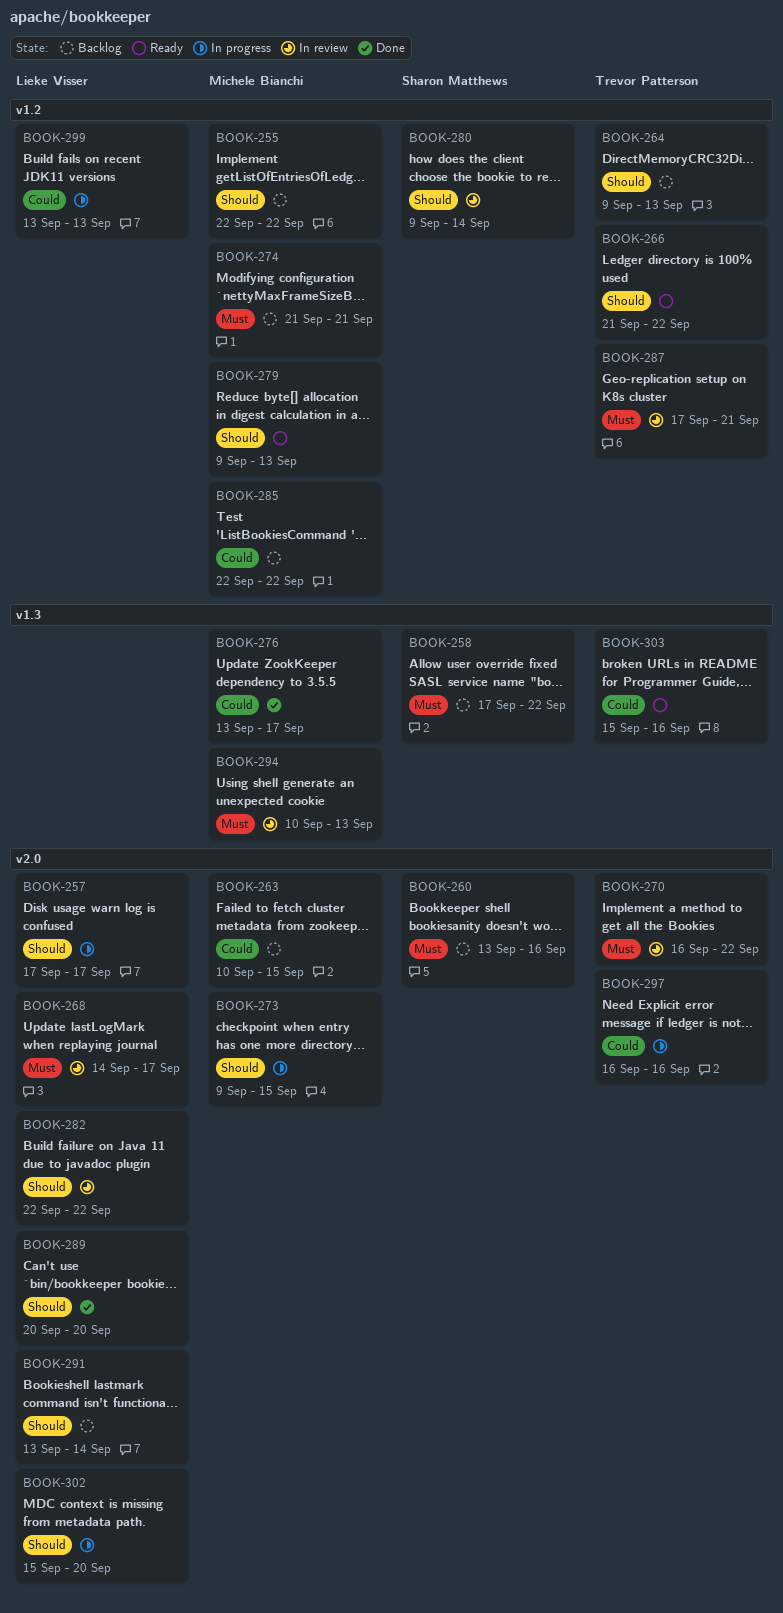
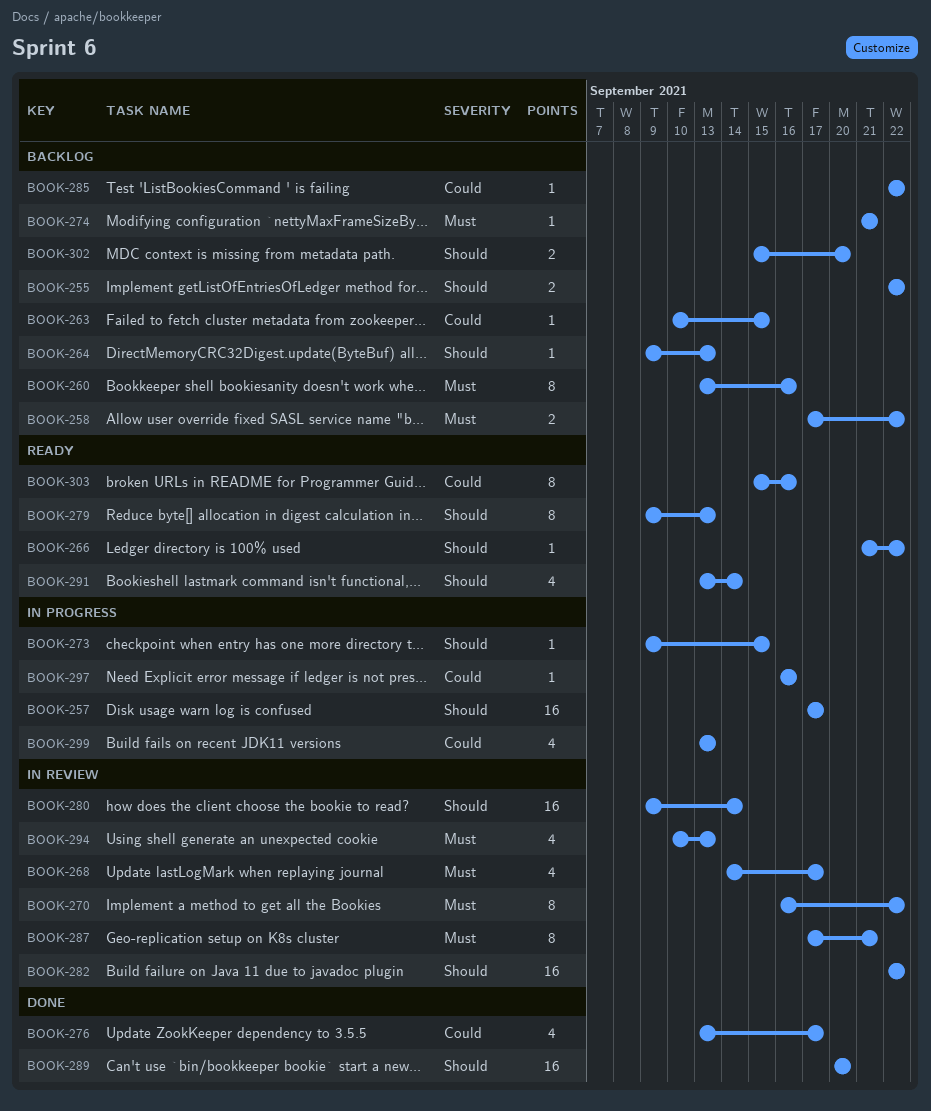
BOOK-291, status: Backlog -> Ready
BOOK-302, status: In progress -> Backlog

